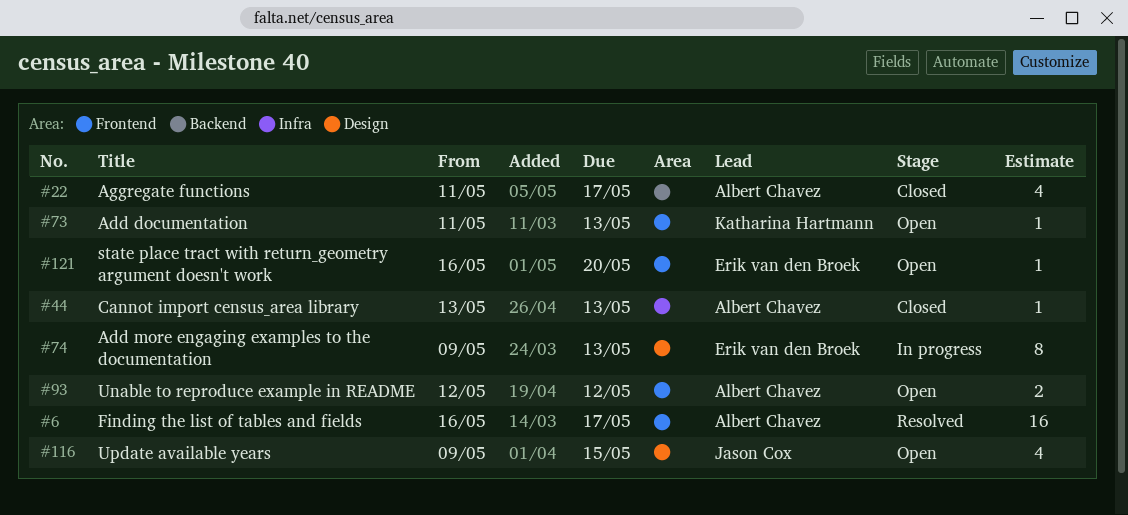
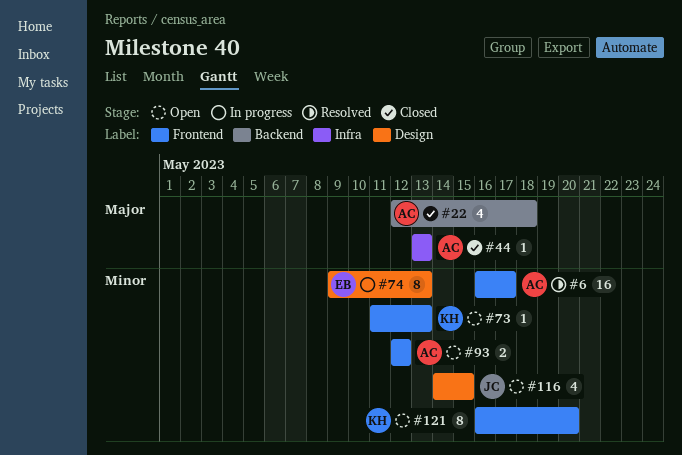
#22, start: May 11 -> May 12
#22, due: May 17 -> May 18
#116, start: May 9 -> May 14
#121, owner: Erik van den Broek -> Katharina Hartmann
#121, estimate: 1 -> 8

